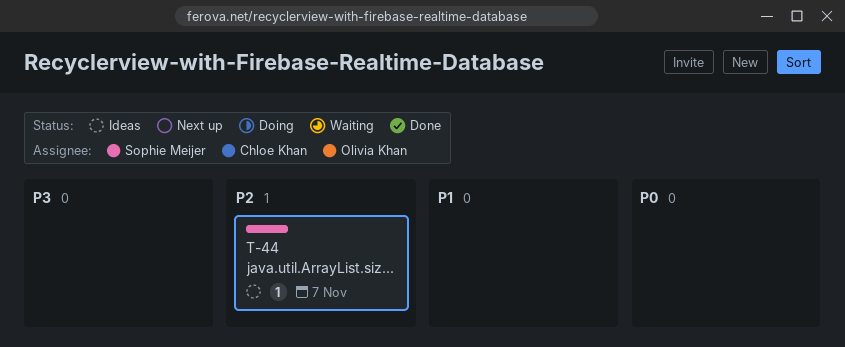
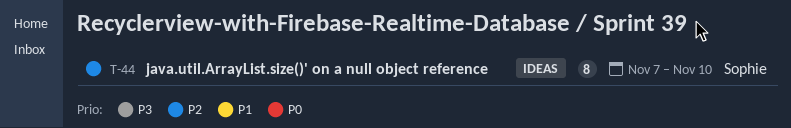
T-44, estimate: 1 -> 8
T-44, due: Nov 7 -> Nov 10

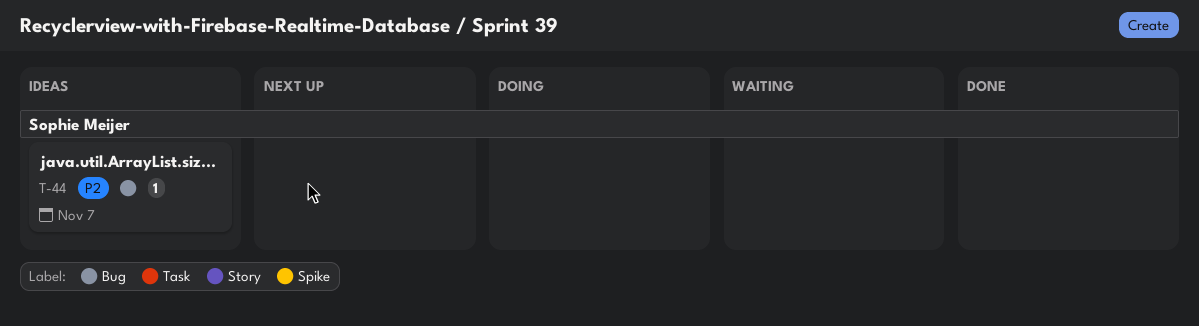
T-44, estimate: 8 -> 1
T-44, due: Nov 10 -> Nov 7

